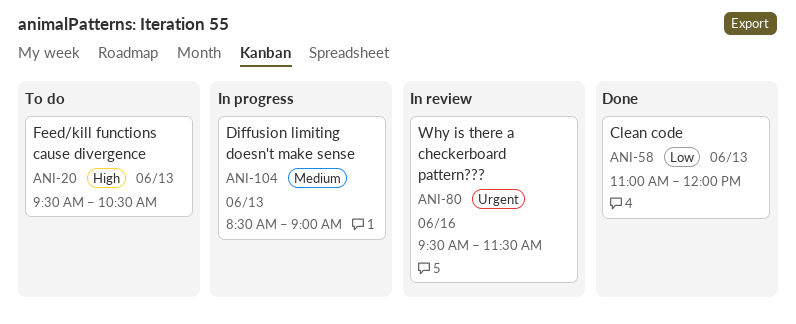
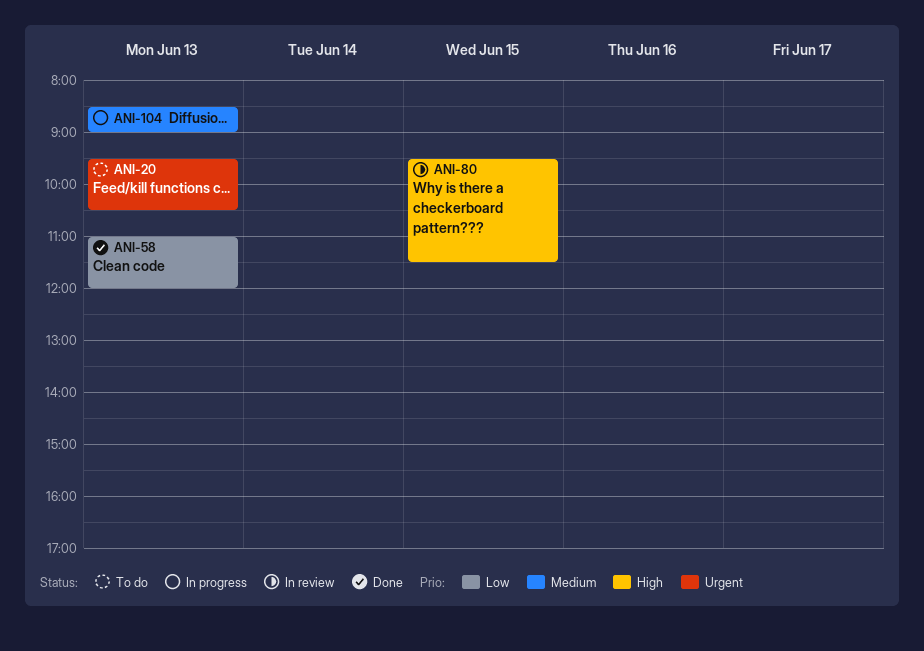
ANI-20, priority: High -> Urgent
ANI-80, priority: Urgent -> High
ANI-80, day: Jun 16 -> Jun 15

